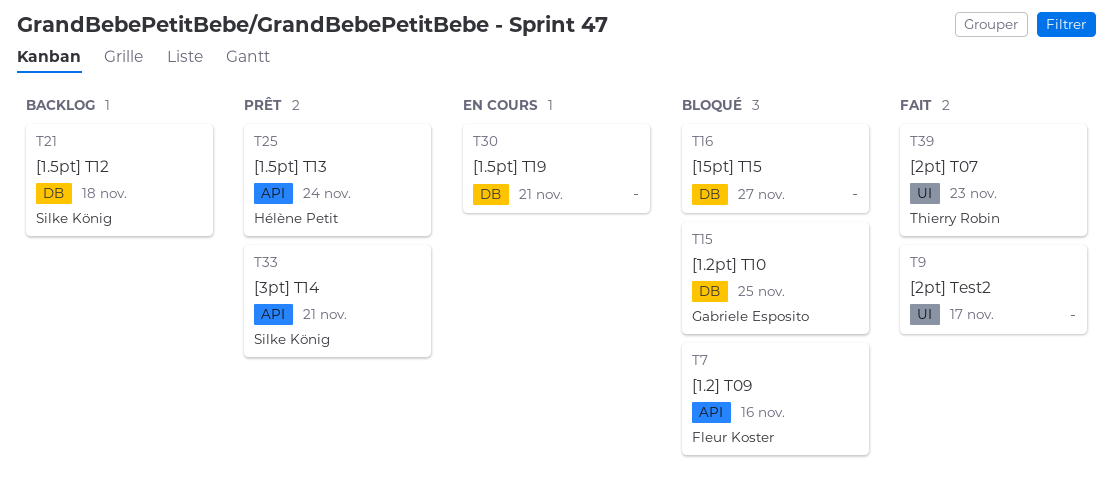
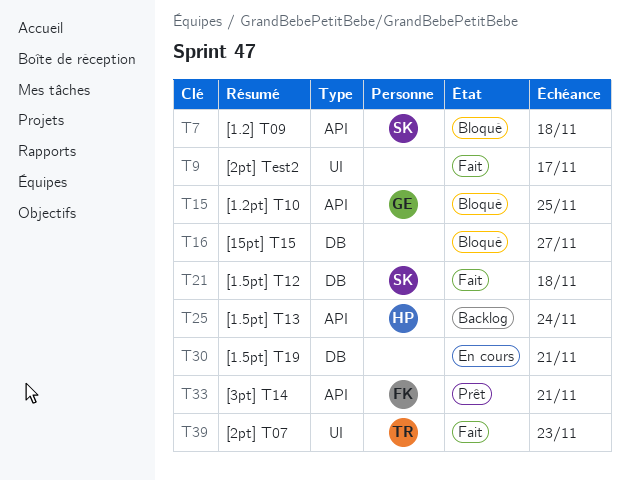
T7, owner: Fleur Koster -> Silke König
T7, due: Nov 16 -> Nov 18
T15, label: DB -> API
T21, status: Backlog -> Fait
T25, status: Prêt -> Backlog
T33, owner: Silke König -> Fleur Koster

